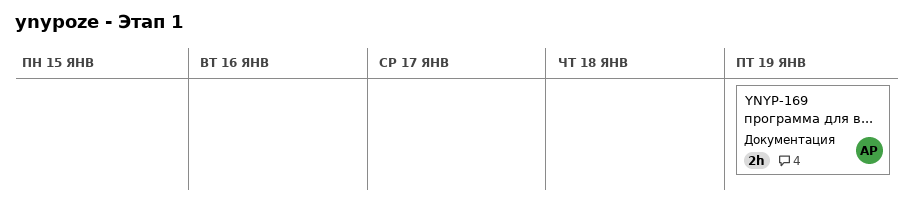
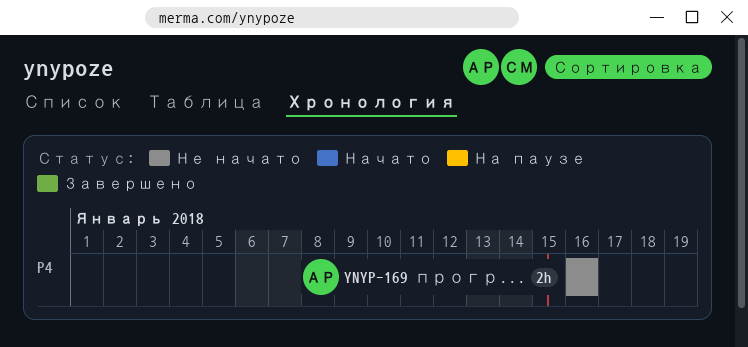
YNYP-169, due: Jan 19 -> Jan 16

